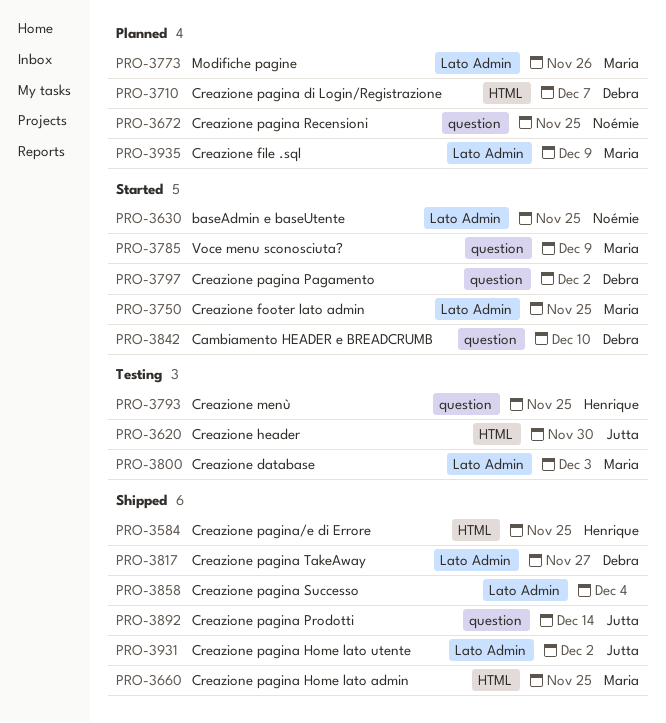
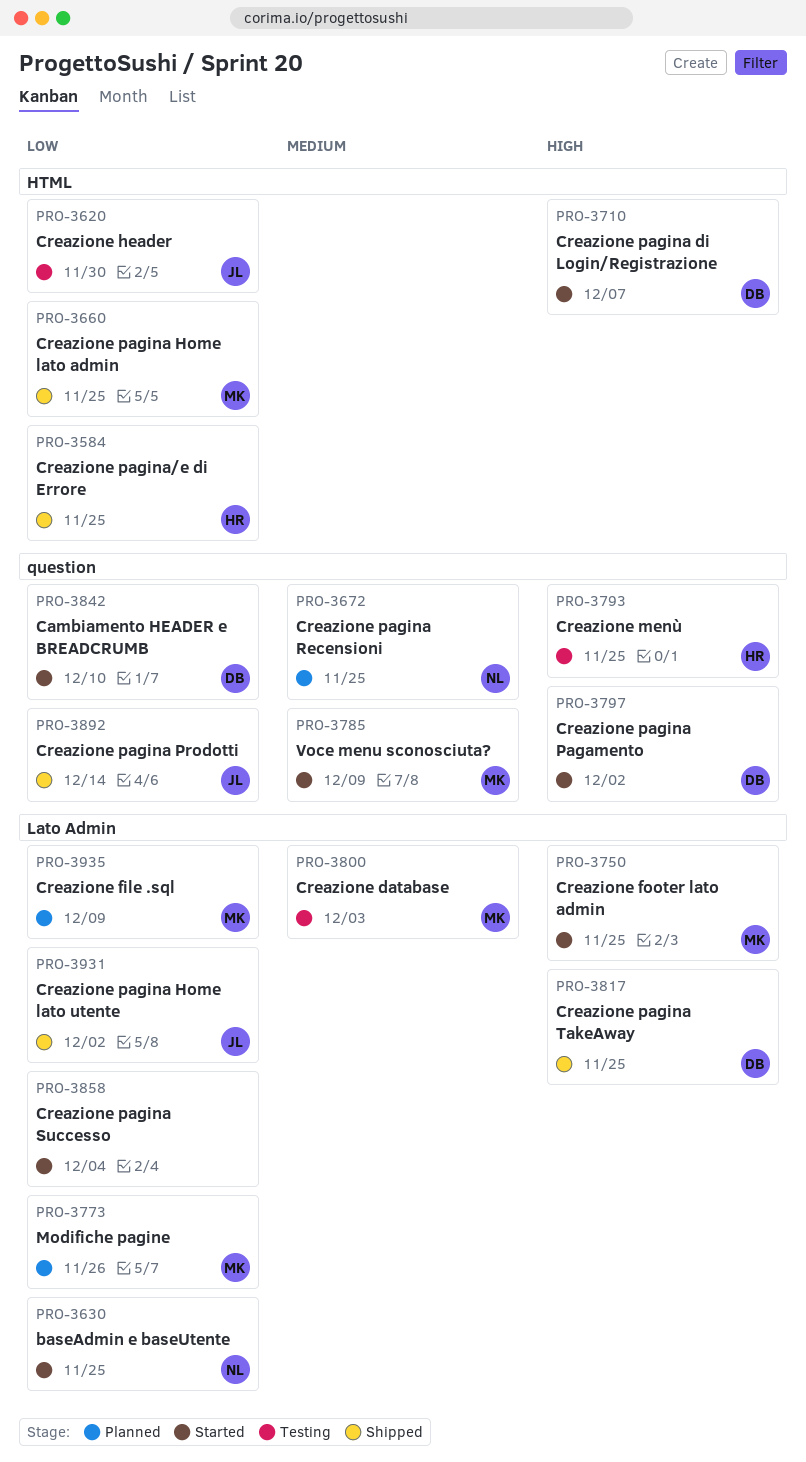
PRO-3710, status: Planned -> Started
PRO-3817, due: Nov 27 -> Nov 25
PRO-3858, status: Shipped -> Started

